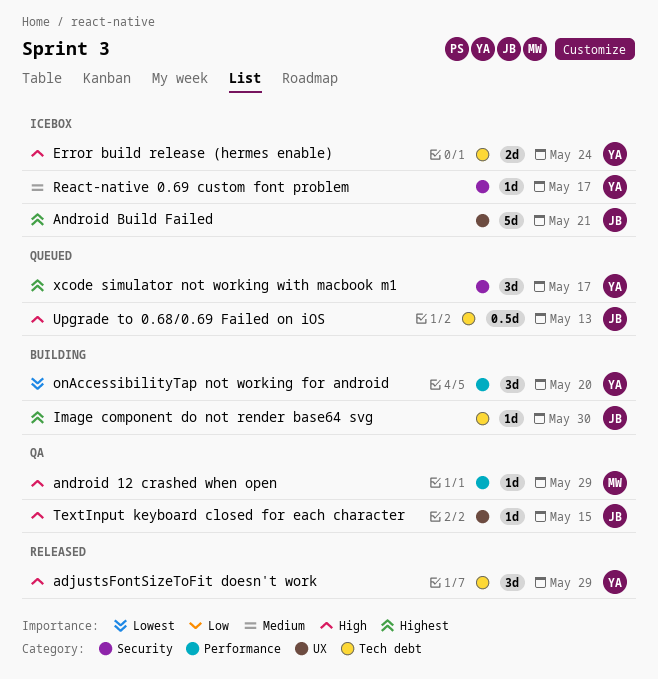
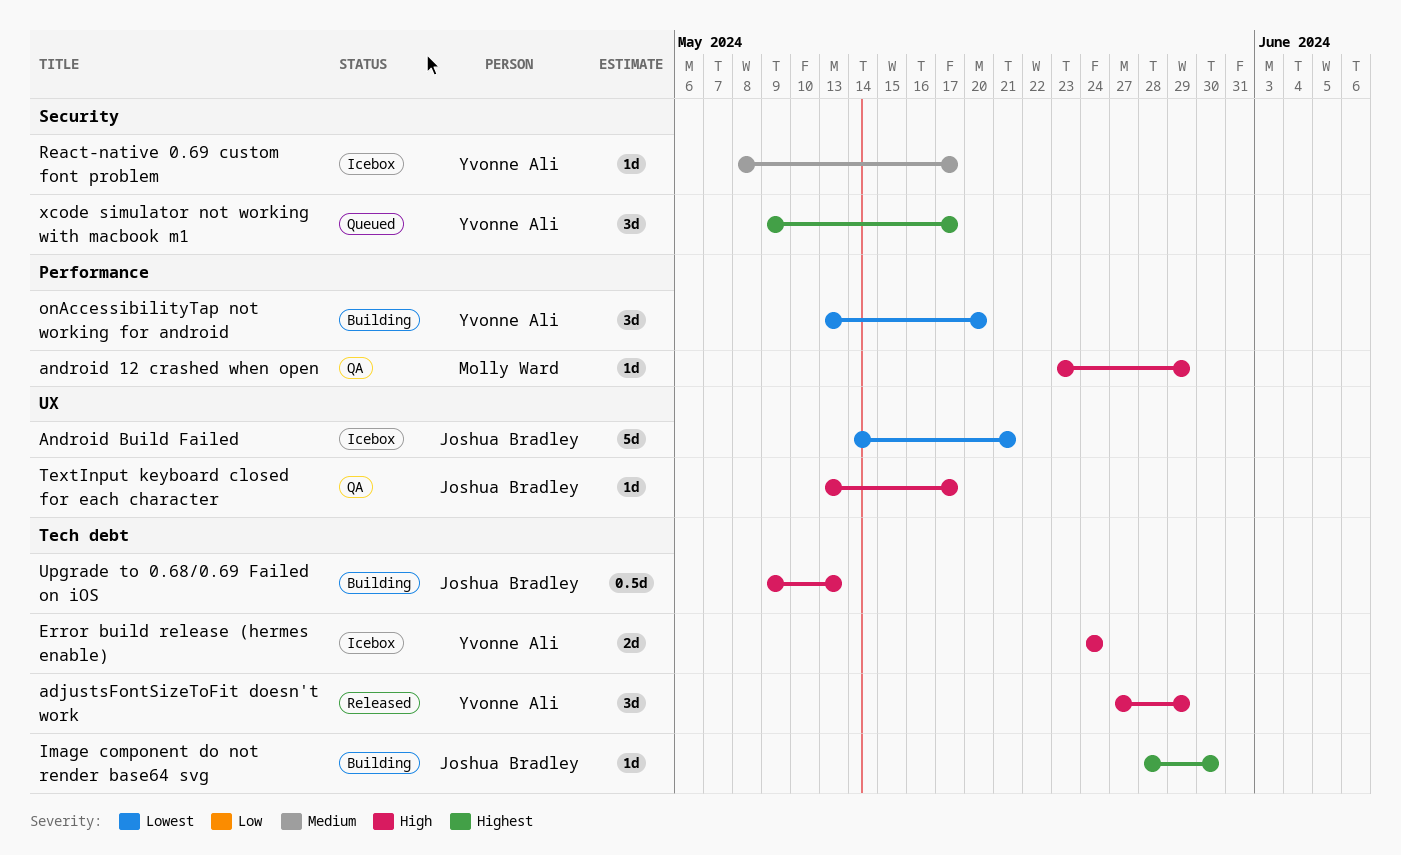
Android Build Failed, priority: Highest -> Lowest
TextInput keyboard closed for each character, due: May 15 -> May 17
Upgrade to 0.68/0.69 Failed on iOS, status: Queued -> Building

